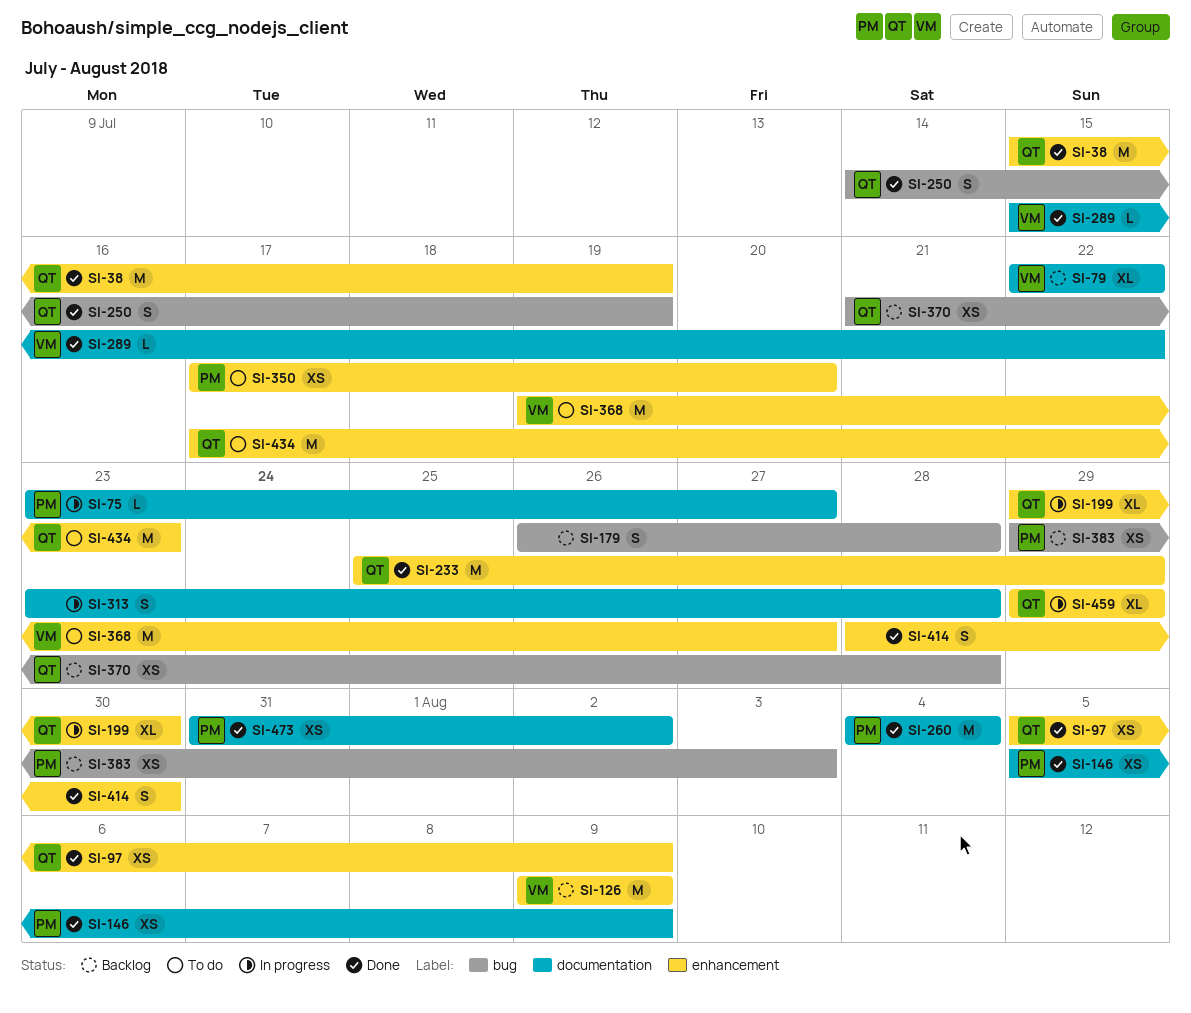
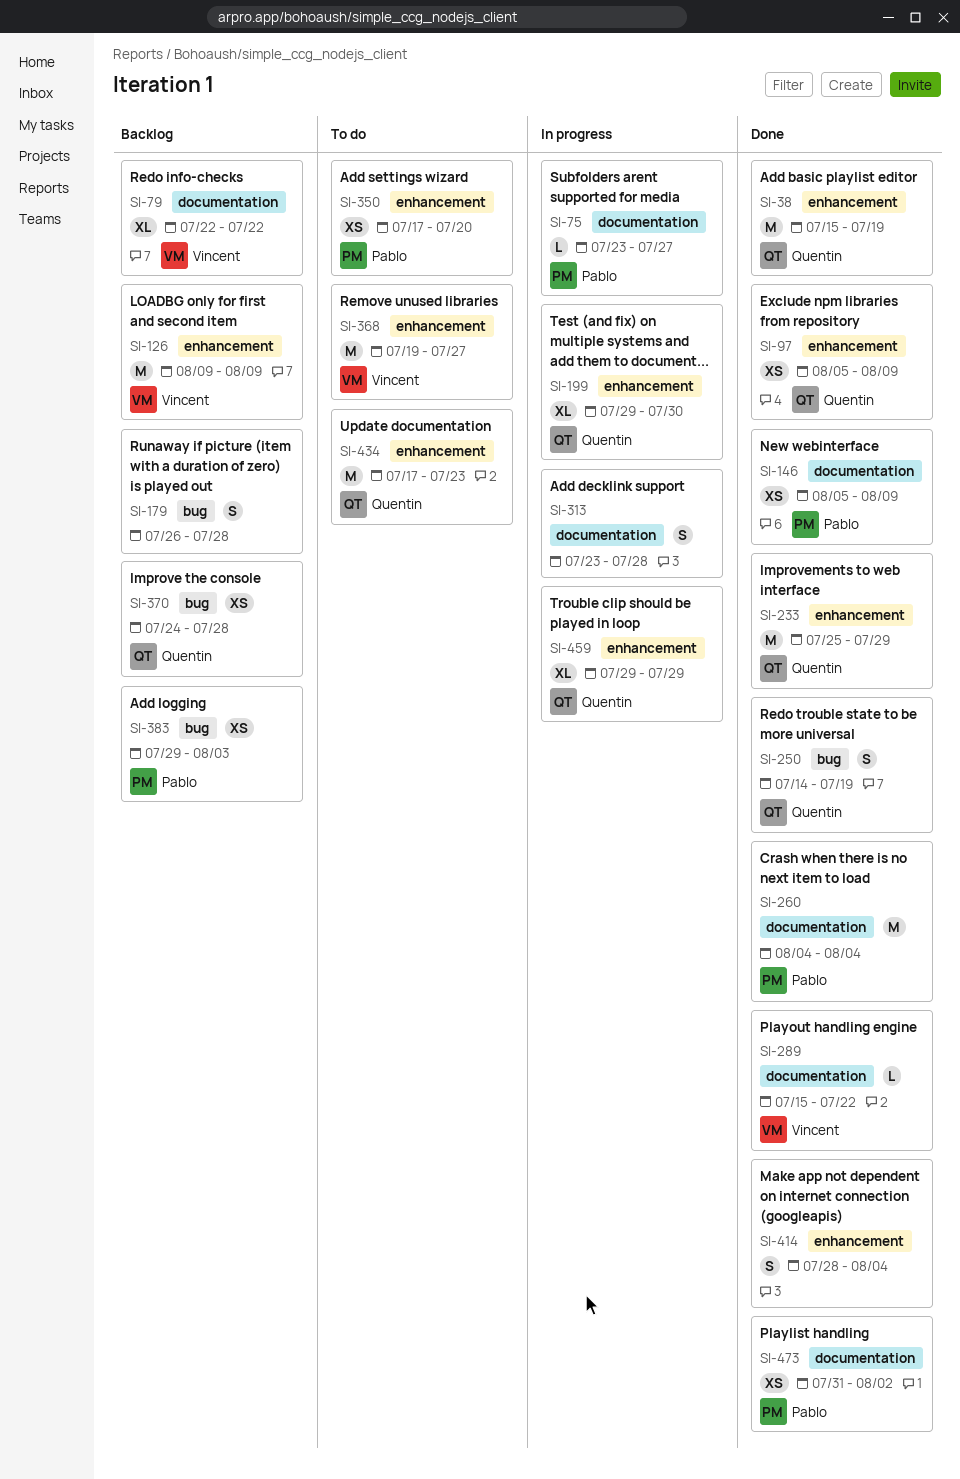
SI-370, start: Jul 21 -> Jul 24
SI-414, due: Jul 30 -> Aug 4

